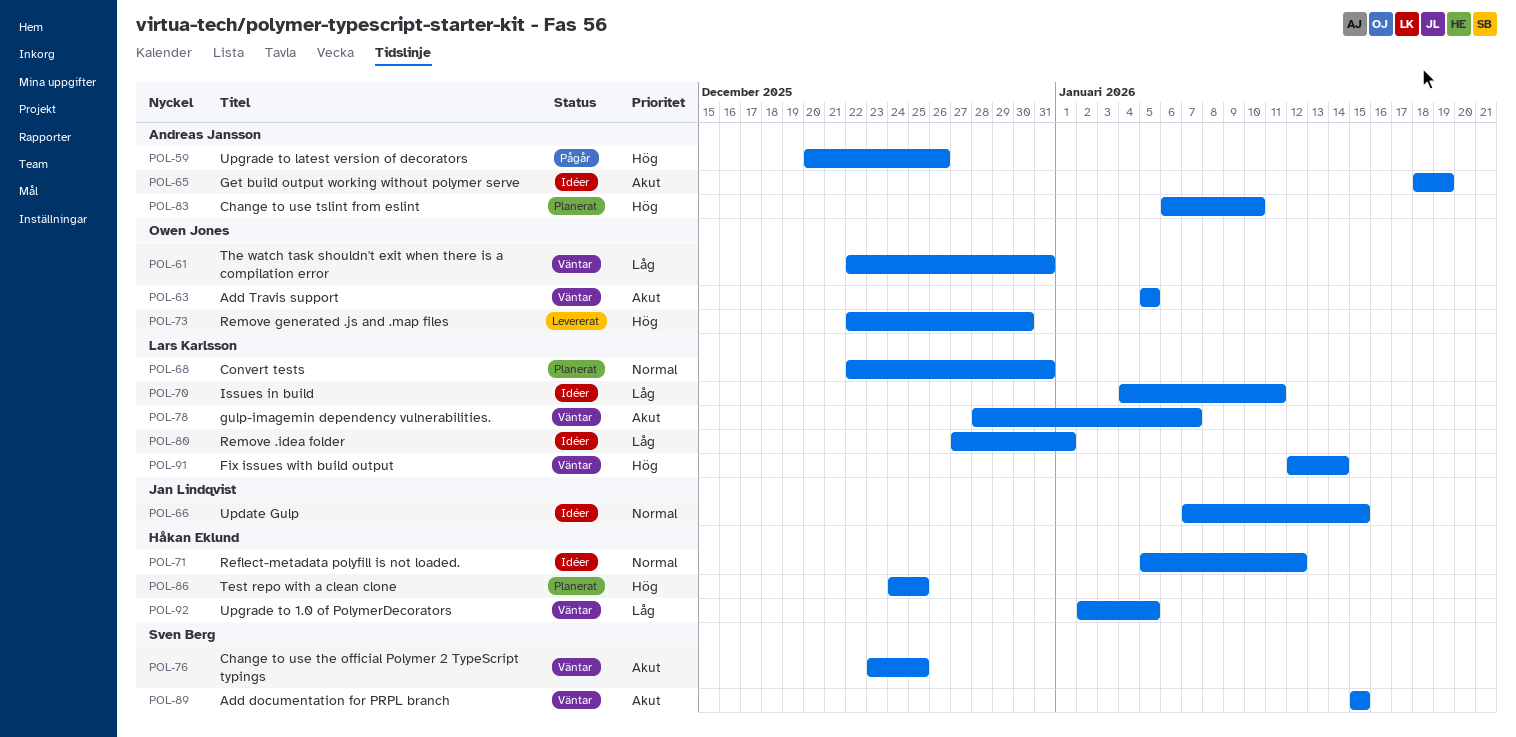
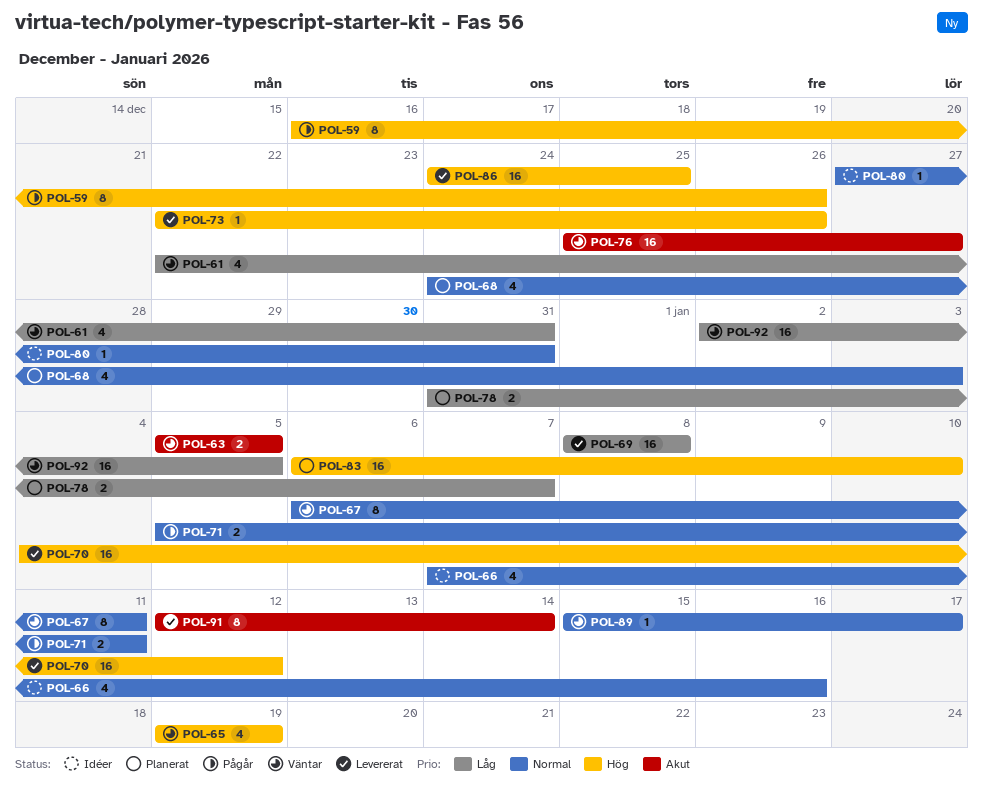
POL-59, start: Dec 20 -> Dec 16
POL-65, status: Idéer -> Väntar
POL-65, priority: Akut -> Hög
POL-65, start: Jan 18 -> Jan 19
POL-66, due: Jan 15 -> Jan 16
POL-67: none -> present
POL-68, start: Dec 22 -> Dec 24
POL-68, due: Dec 31 -> Jan 3
POL-69: none -> present
POL-70, status: Idéer -> Levererat
POL-70, priority: Låg -> Hög
POL-70, due: Jan 11 -> Jan 12
POL-71, status: Idéer -> Pågår
POL-71, due: Jan 12 -> Jan 11
POL-73, due: Dec 30 -> Dec 26
POL-76, start: Dec 23 -> Dec 25
POL-76, due: Dec 25 -> Dec 27
POL-78, status: Väntar -> Planerat
POL-78, priority: Akut -> Låg
POL-78, start: Dec 28 -> Dec 31
POL-80, priority: Låg -> Normal
POL-80, due: Jan 1 -> Dec 31
POL-86, status: Planerat -> Levererat
POL-89, priority: Akut -> Normal
POL-89, due: Jan 15 -> Jan 17
POL-91, status: Väntar -> Levererat
POL-91, priority: Hög -> Akut

